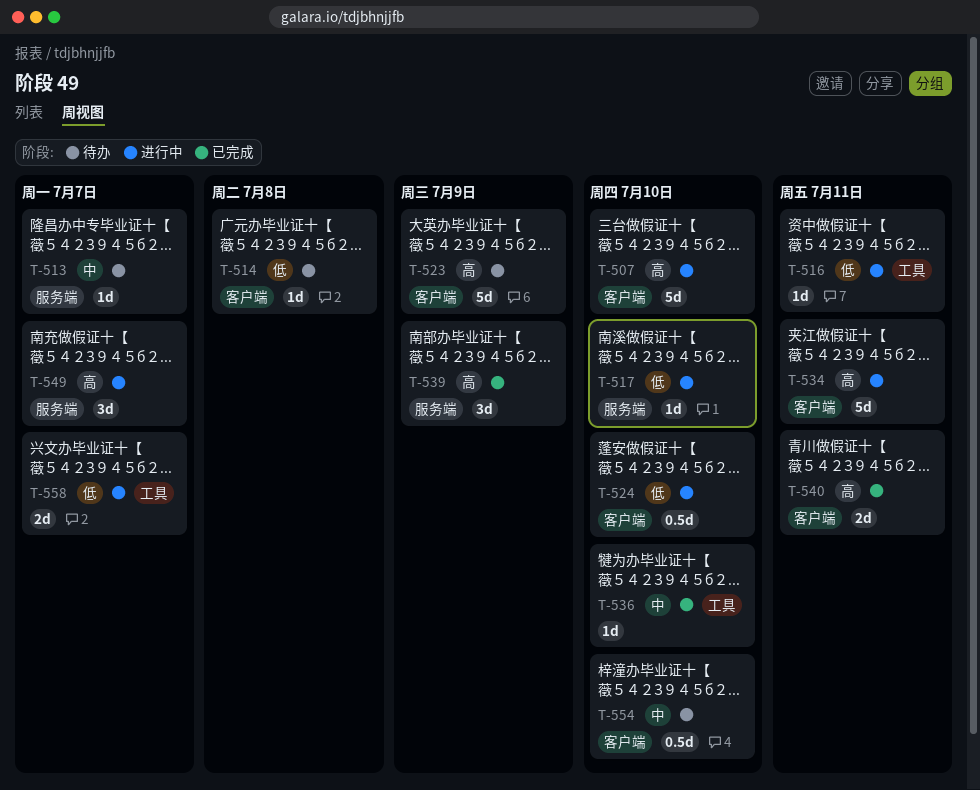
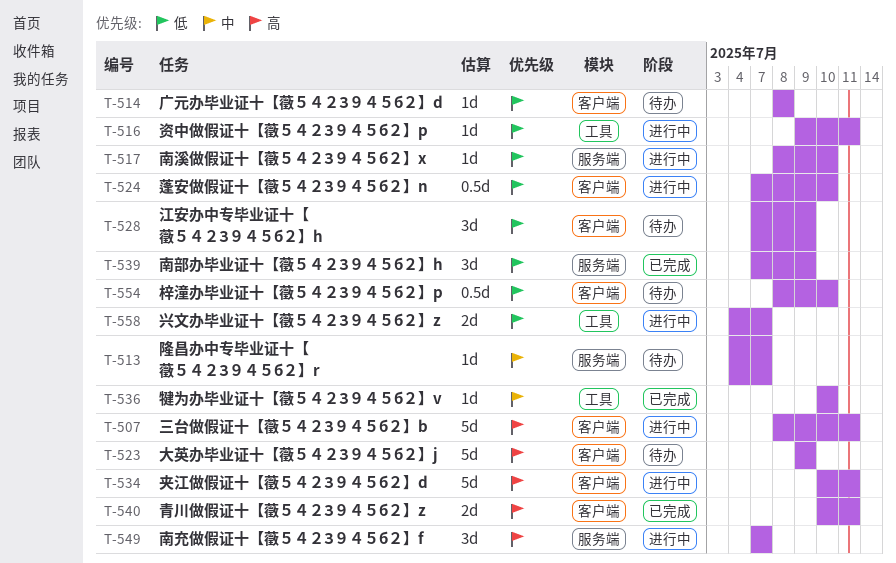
T-507, due: Jul 10 -> Jul 11
T-528: none -> present
T-539, priority: 高 -> 低
T-554, priority: 中 -> 低

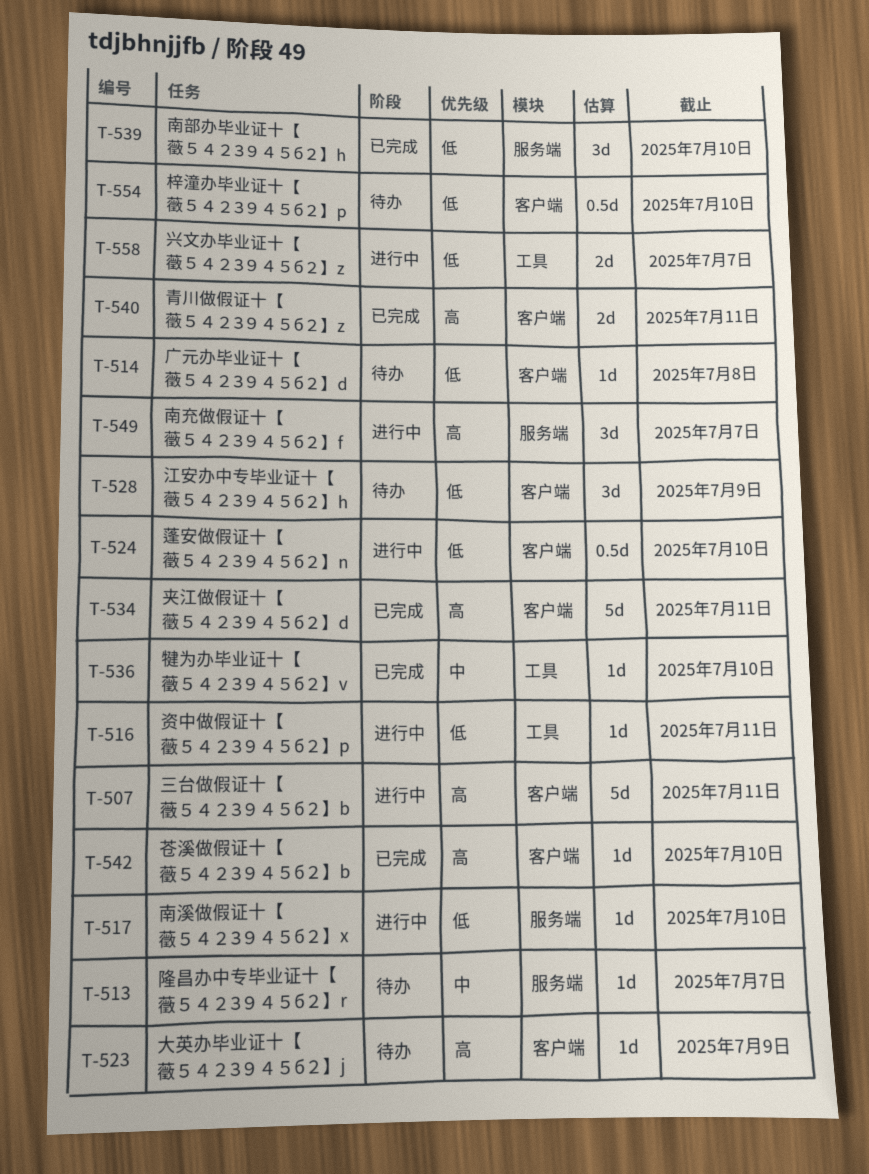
T-523, estimate: 5d -> 1d
T-534, status: 进行中 -> 已完成
T-539, due: Jul 9 -> Jul 10
T-542: none -> present

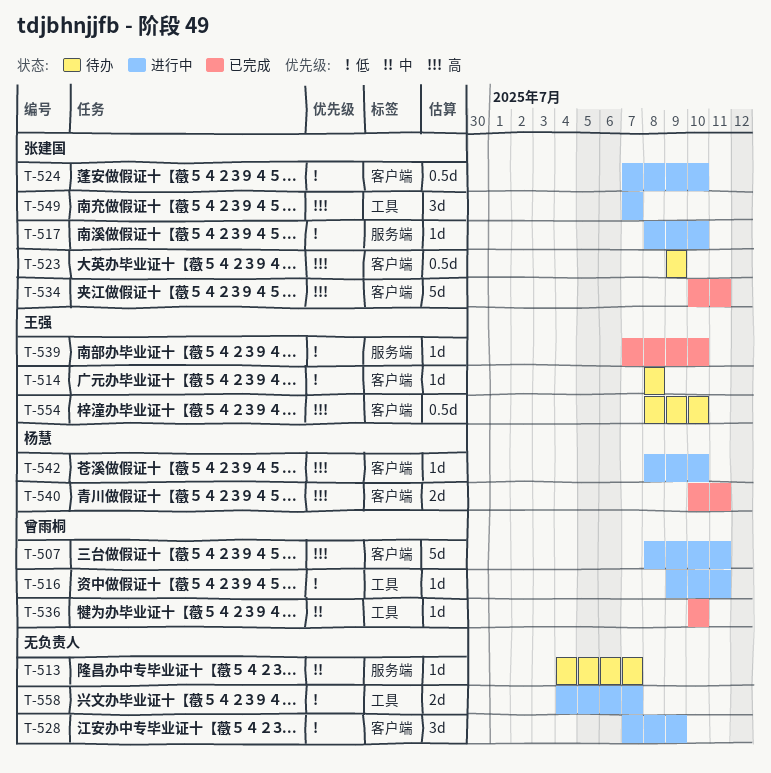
T-523, estimate: 1d -> 0.5d
T-528, status: 待办 -> 进行中
T-539, estimate: 3d -> 1d
T-542, status: 已完成 -> 进行中
T-549, label: 服务端 -> 工具
T-554, priority: 低 -> 高

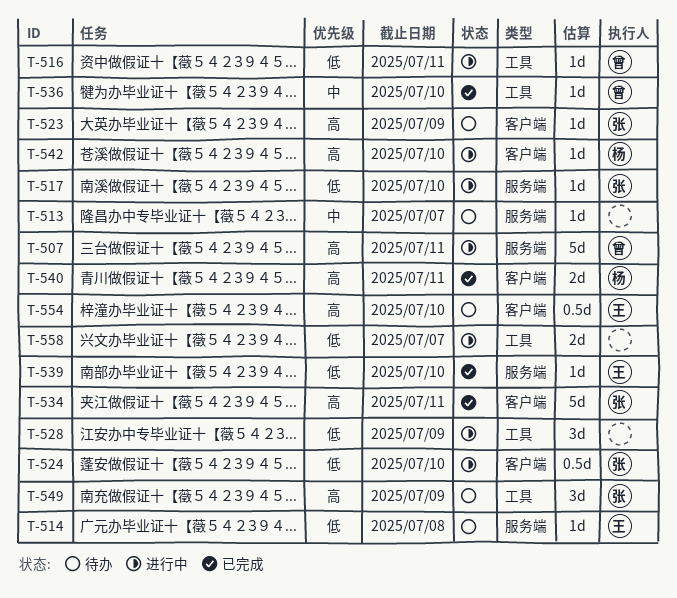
T-507, label: 客户端 -> 服务端
T-514, label: 客户端 -> 服务端
T-523, estimate: 0.5d -> 1d
T-528, label: 客户端 -> 工具
T-549, status: 进行中 -> 待办
T-549, due: Jul 7 -> Jul 9

